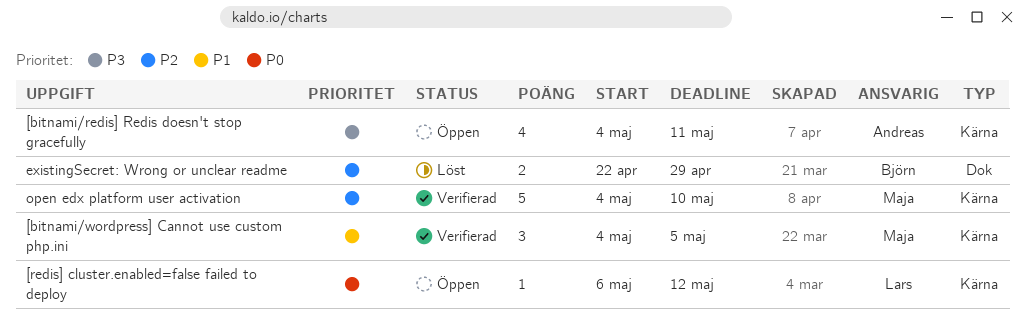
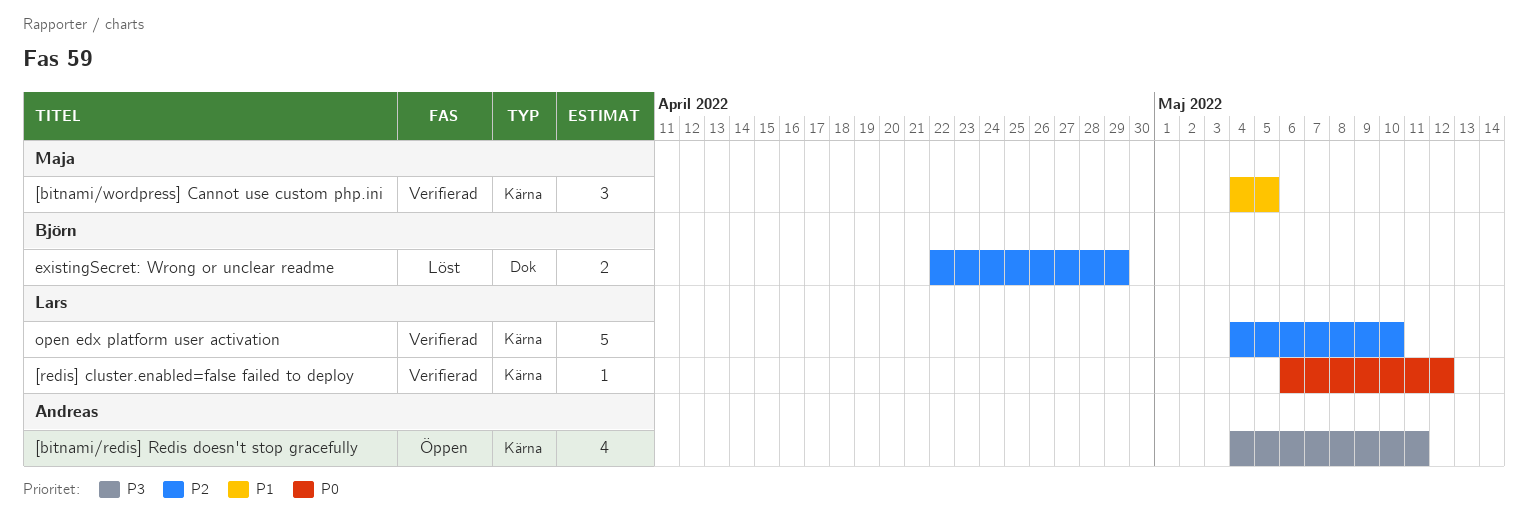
[redis] cluster.enabled=false failed to deploy, status: Öppen -> Verifierad
open edx platform user activation, owner: Maja -> Lars

